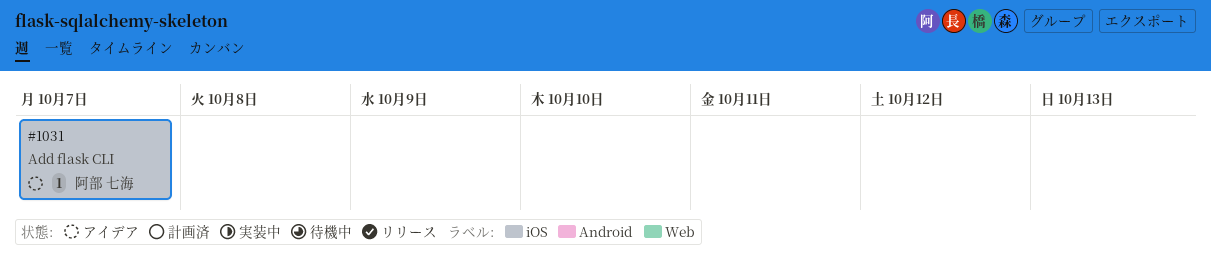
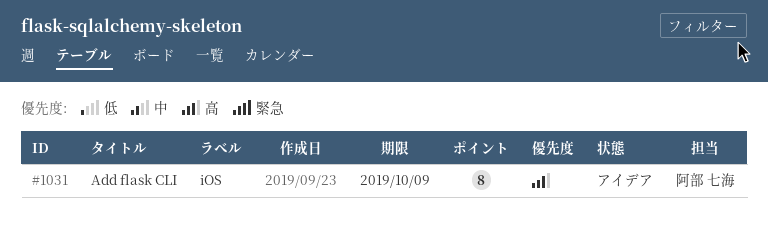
#1031, estimate: 1 -> 8
#1031, due: Oct 7 -> Oct 9

